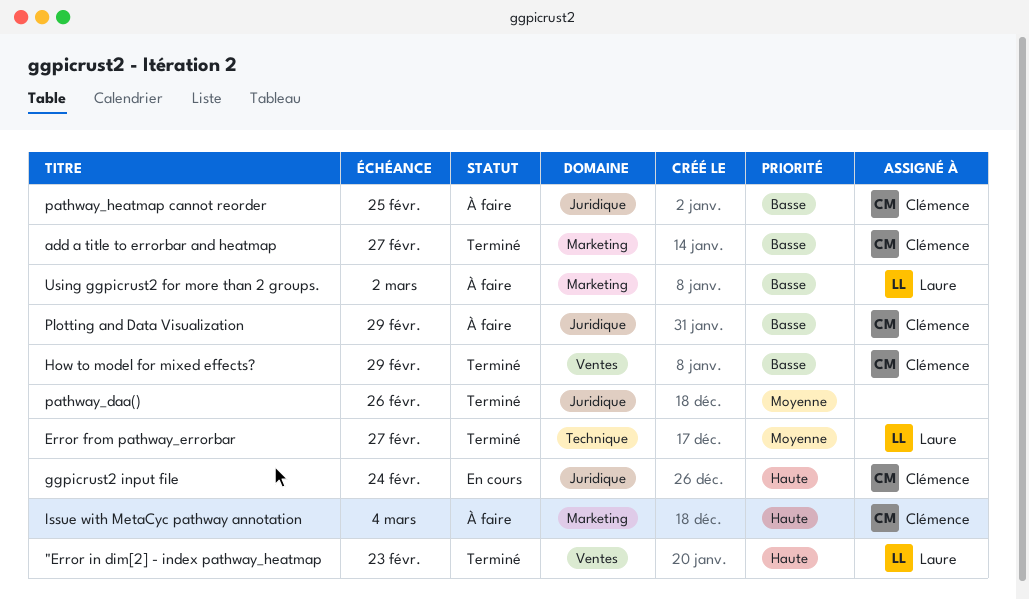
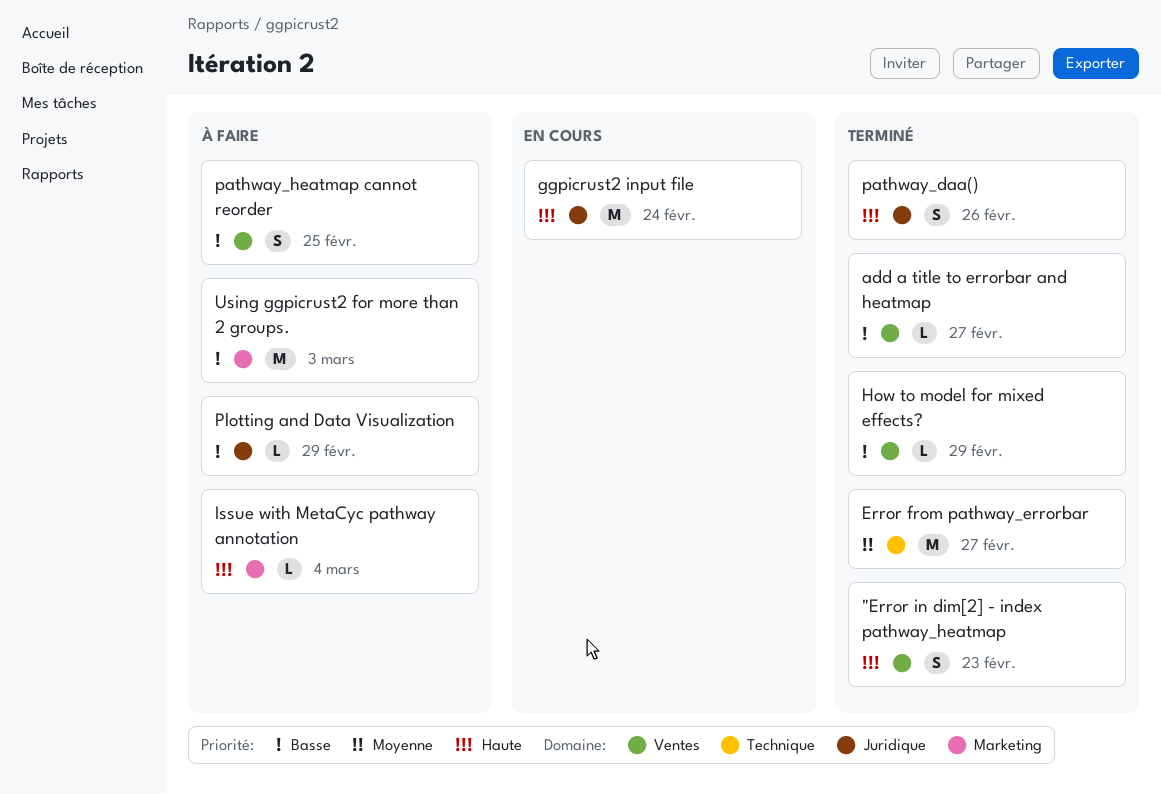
add a title to errorbar and heatmap, label: Marketing -> Ventes
pathway_daa(), priority: Moyenne -> Haute
pathway_heatmap cannot reorder, label: Juridique -> Ventes
Using ggpicrust2 for more than 2 groups., due: Mar 2 -> Mar 3

